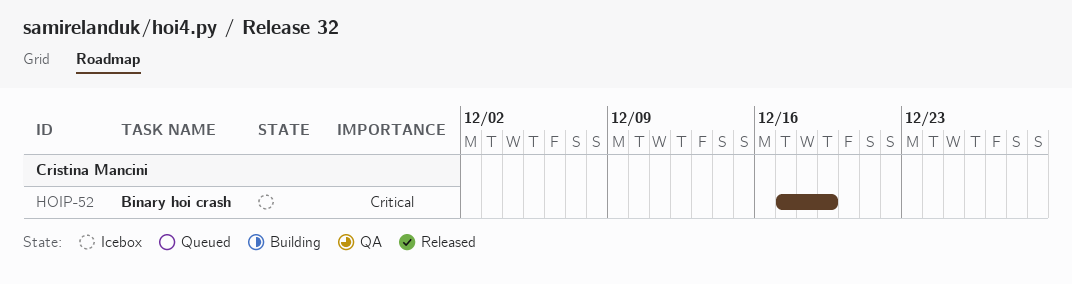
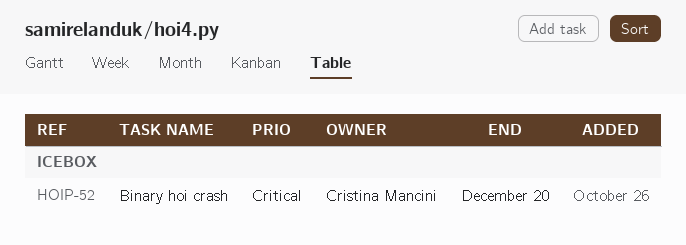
HOIP-52, due: Dec 19 -> Dec 20

